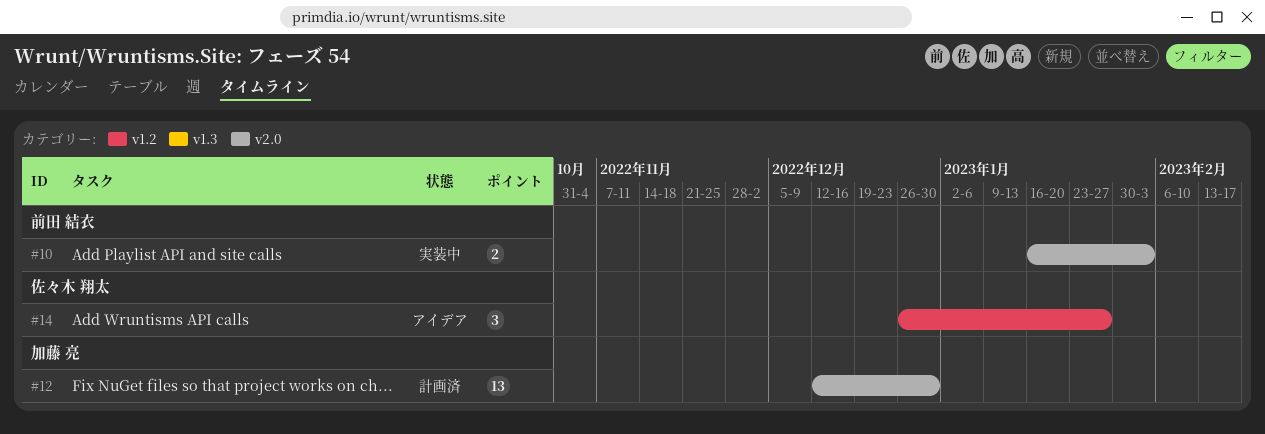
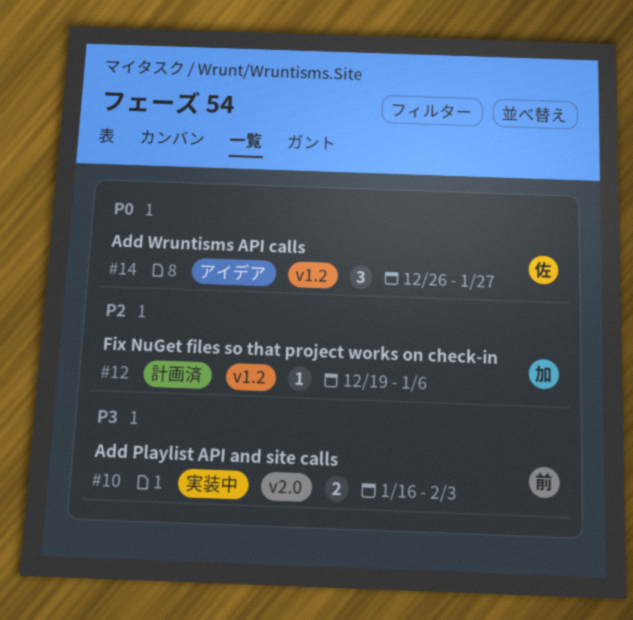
#12, label: v2.0 -> v1.2
#12, estimate: 13 -> 1
#12, start: Dec 12 -> Dec 19
#12, due: Dec 30 -> Jan 6

